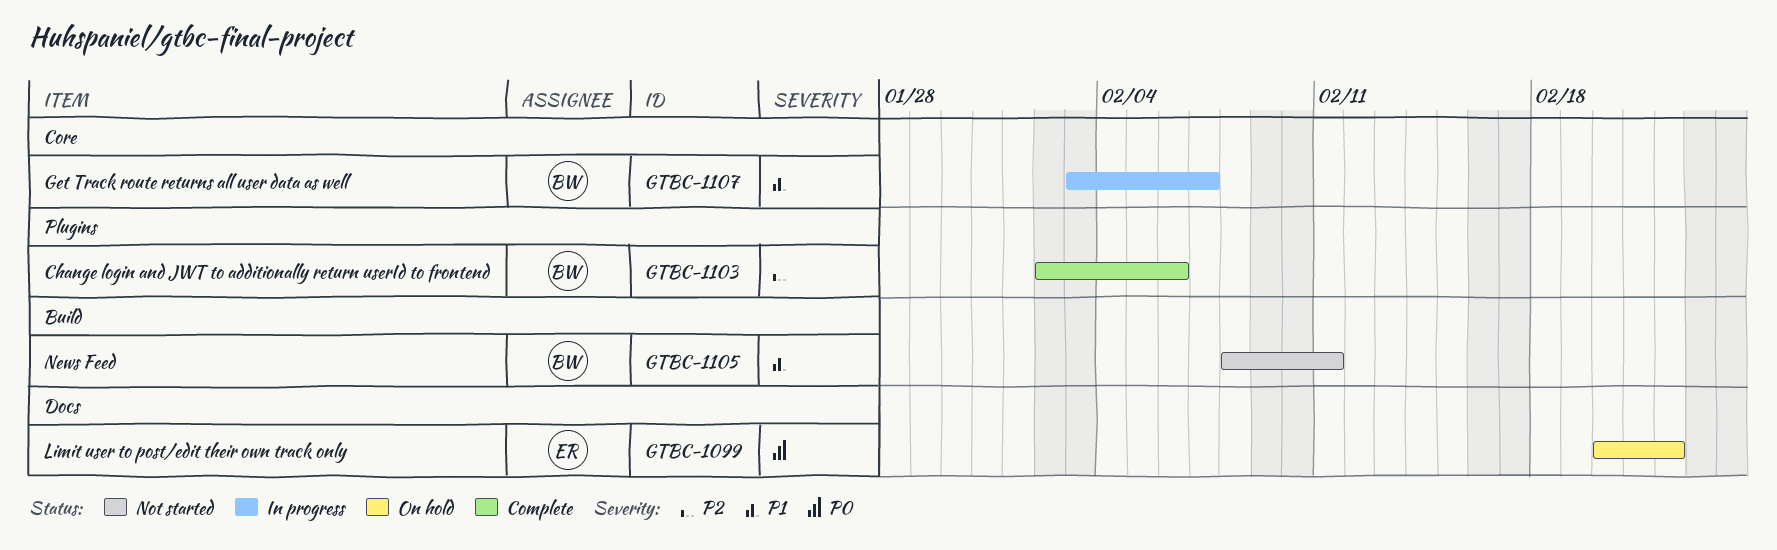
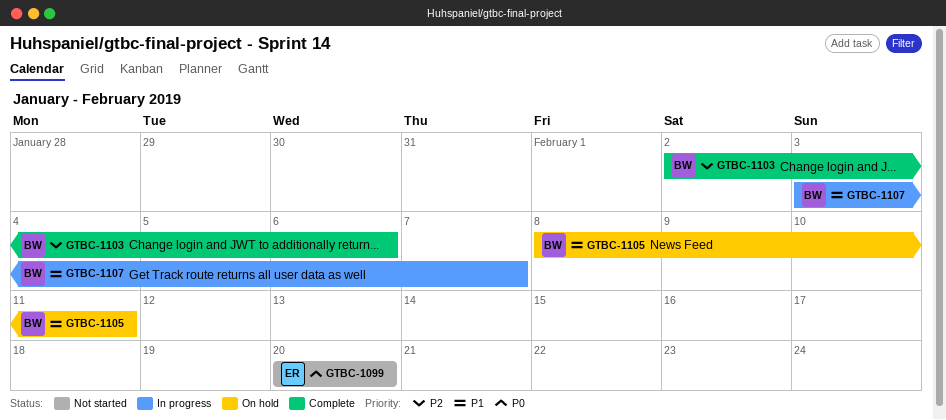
GTBC-1099, status: On hold -> Not started
GTBC-1099, due: Feb 22 -> Feb 20
GTBC-1105, status: Not started -> On hold

